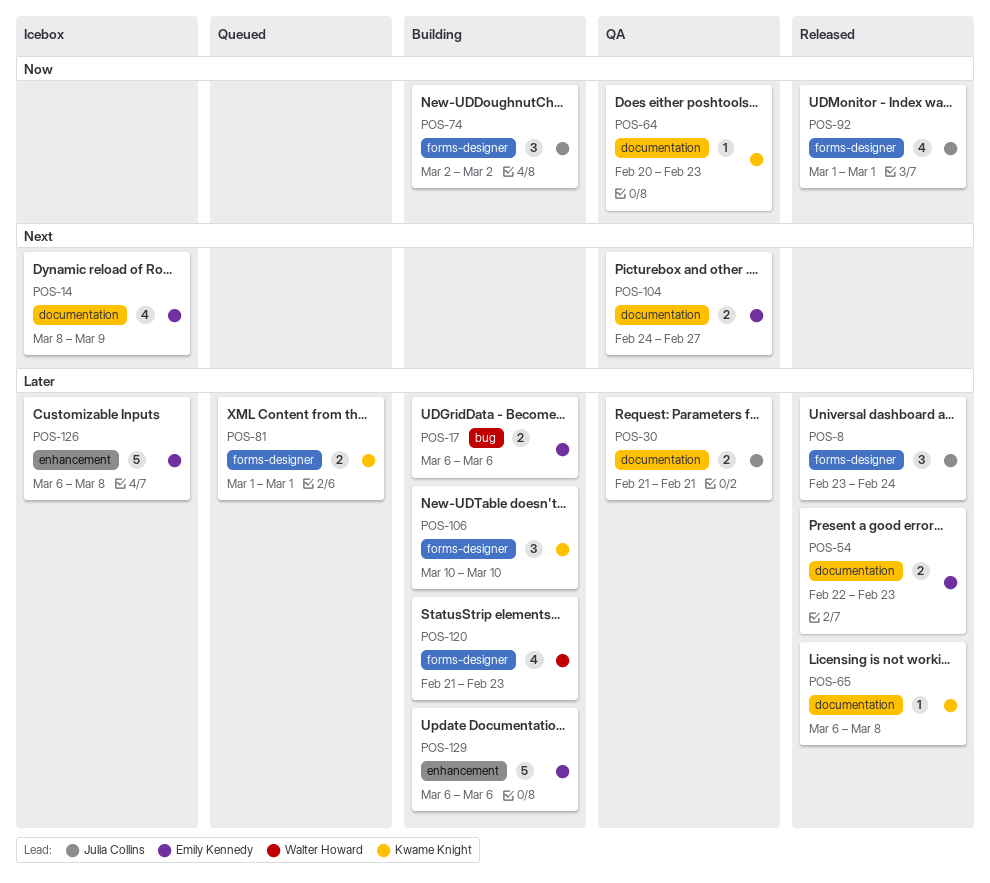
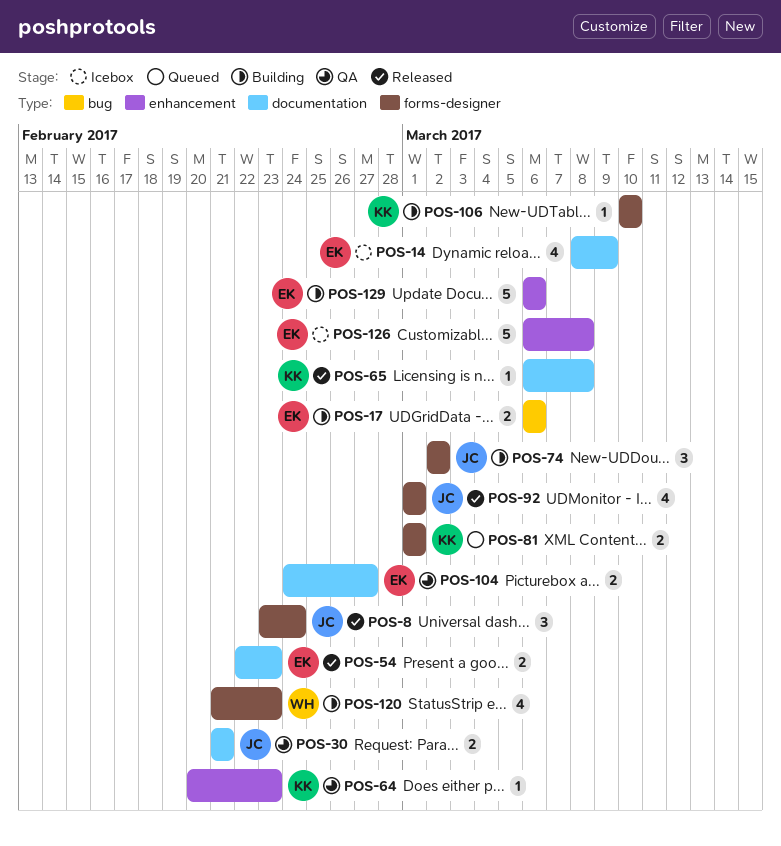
POS-64, label: documentation -> enhancement
POS-106, estimate: 3 -> 1

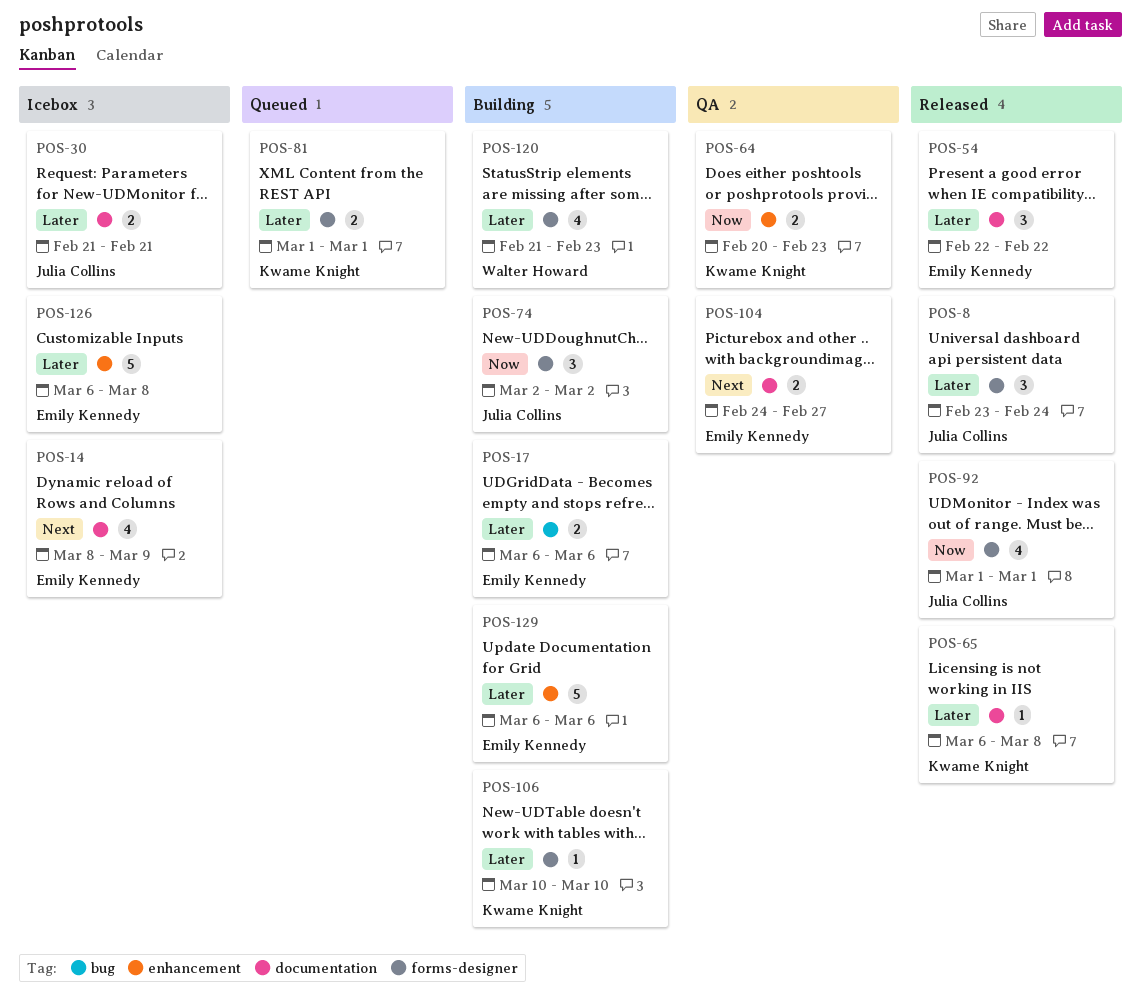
POS-30, status: QA -> Icebox
POS-54, estimate: 2 -> 3
POS-54, due: Feb 23 -> Feb 22
POS-64, estimate: 1 -> 2

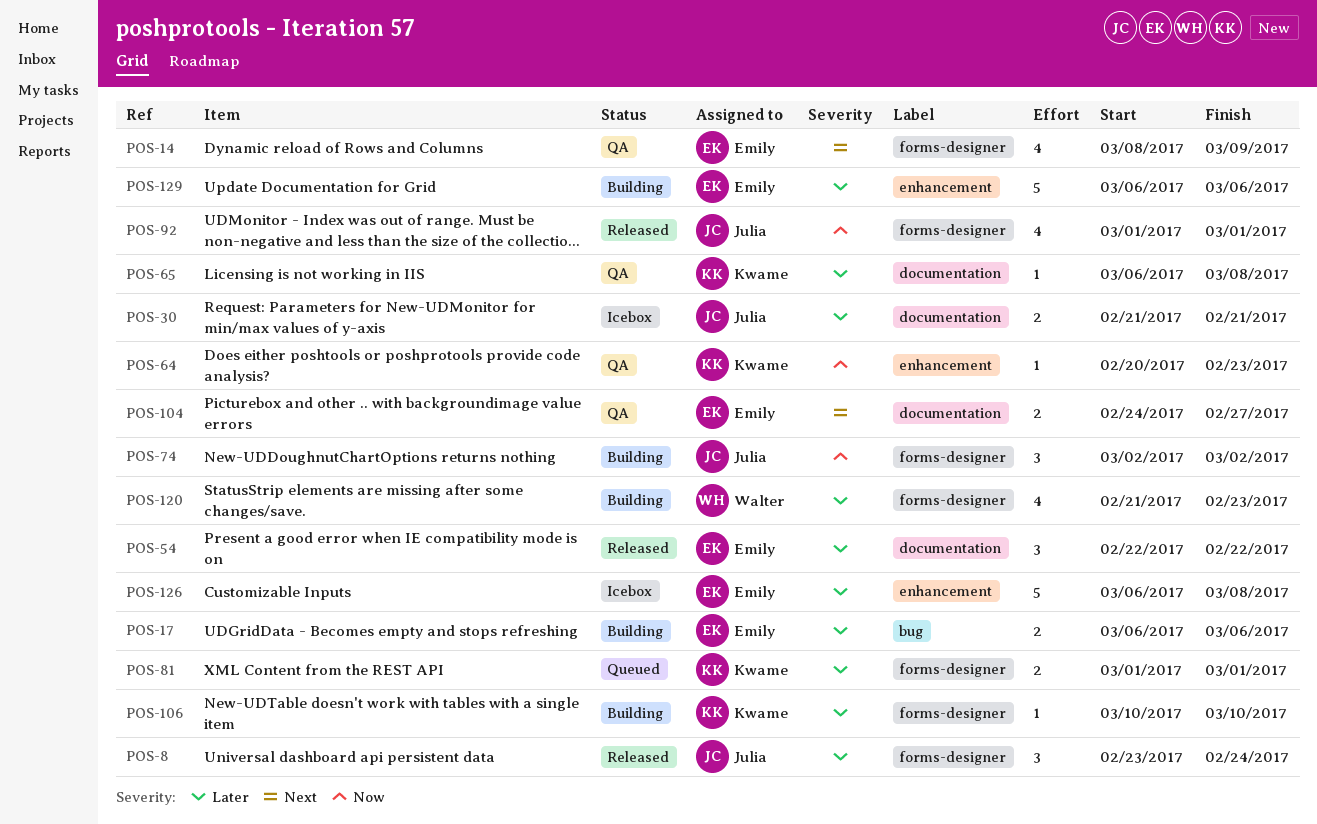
POS-14, status: Icebox -> QA
POS-14, label: documentation -> forms-designer
POS-64, estimate: 2 -> 1
POS-65, status: Released -> QA

